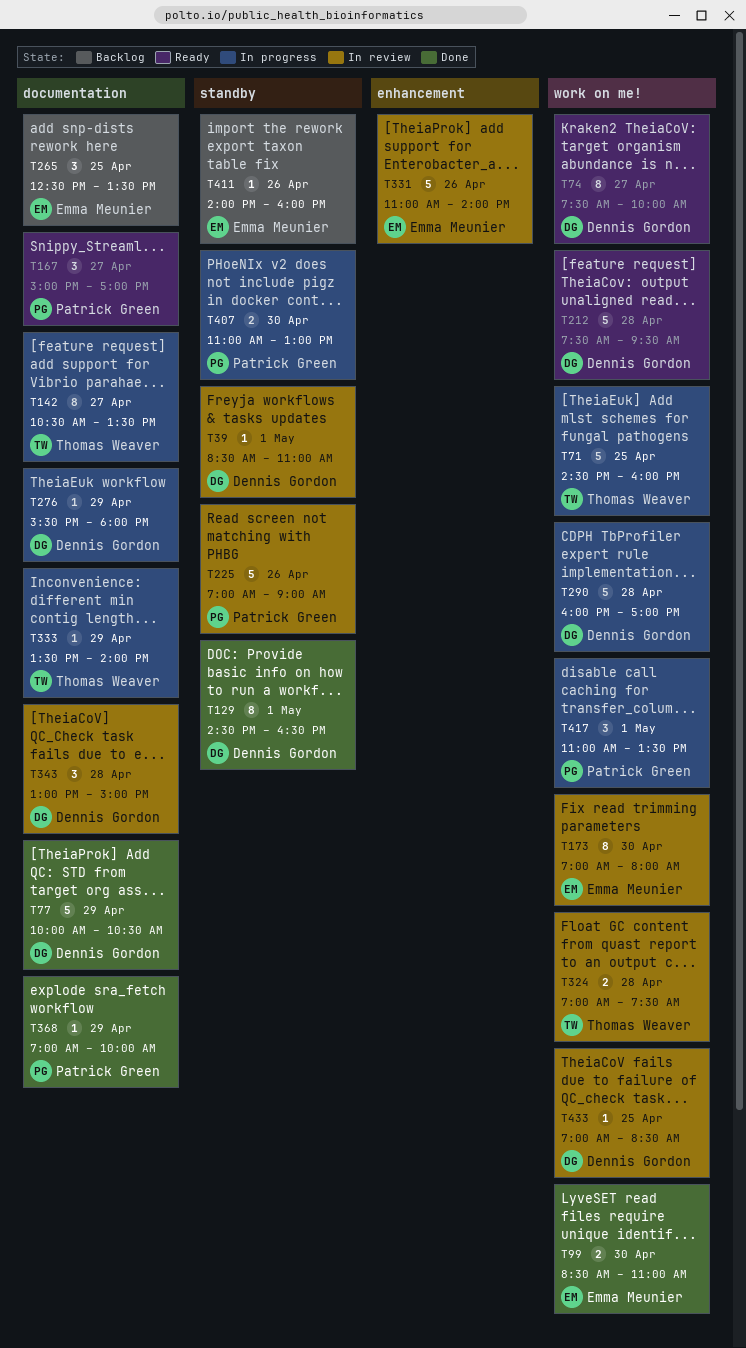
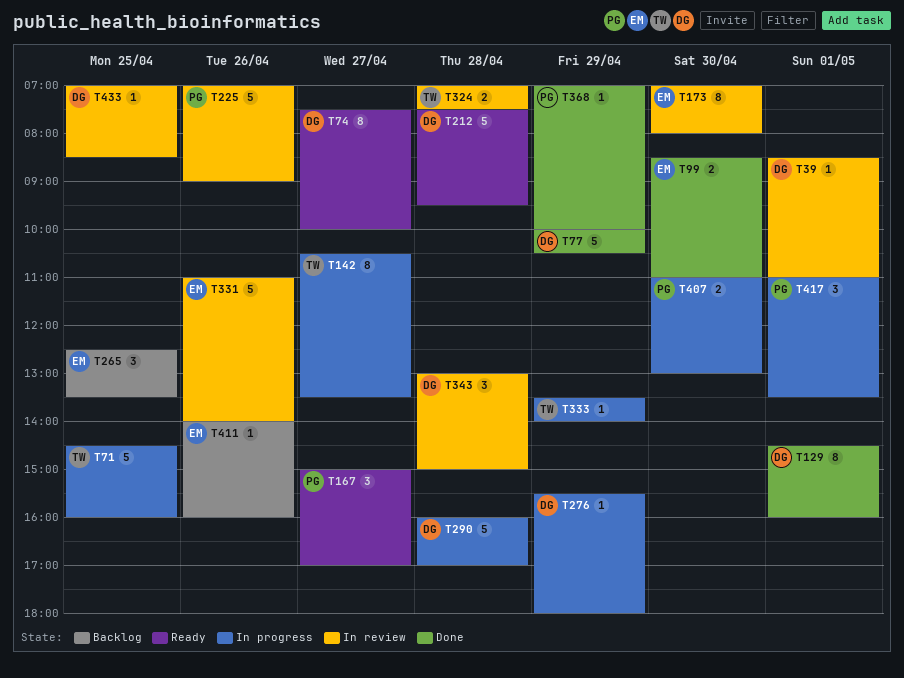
T129, ends: 16:30 -> 16:00

